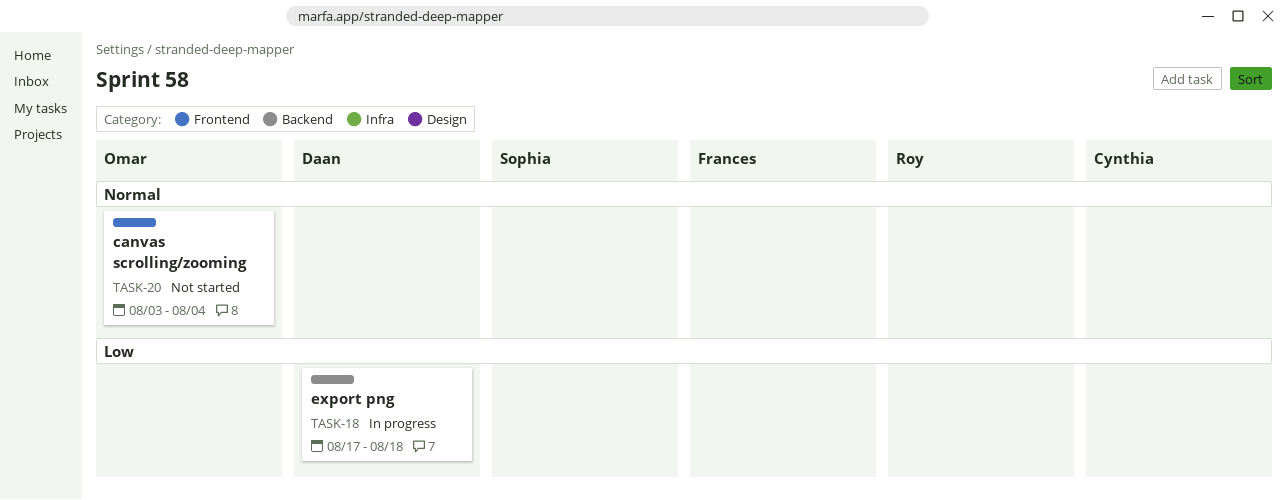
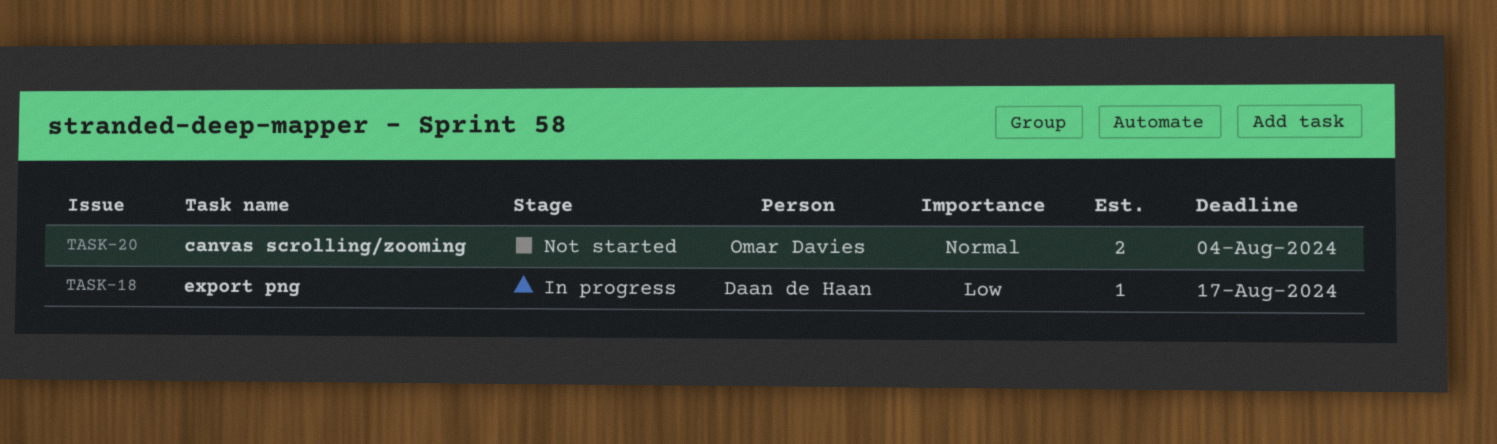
TASK-18, due: Aug 18 -> Aug 17

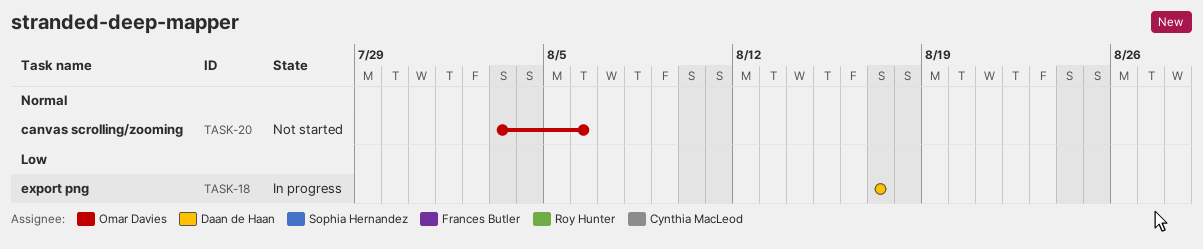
TASK-20, due: Aug 4 -> Aug 6

